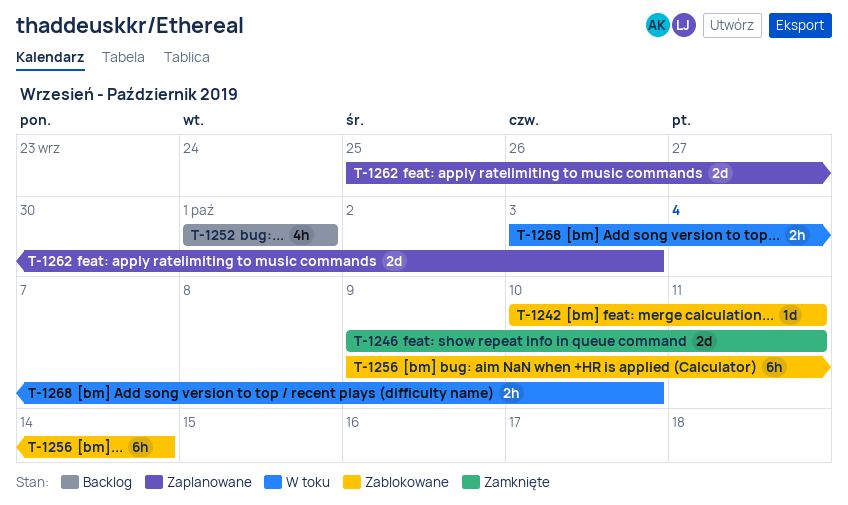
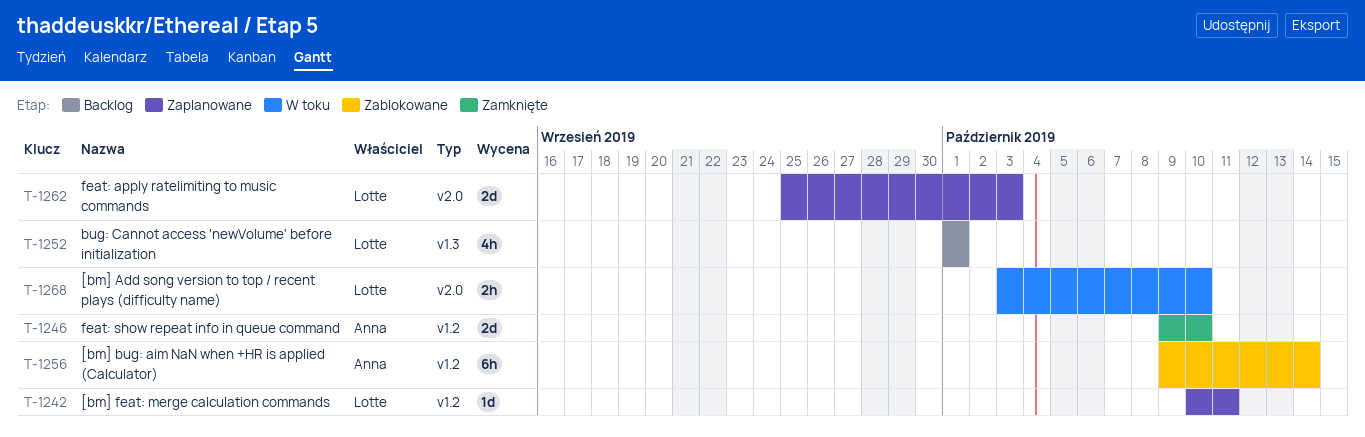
T-1242, status: Zablokowane -> Zaplanowane
T-1246, due: Oct 11 -> Oct 10

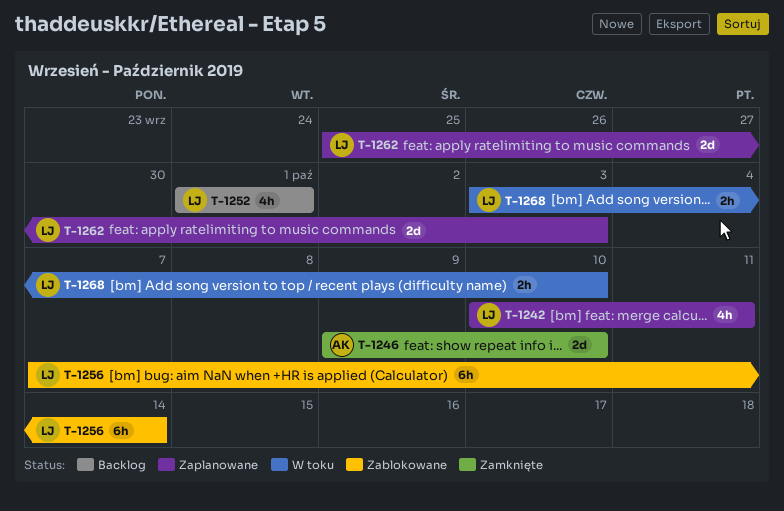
T-1242, estimate: 1d -> 4h
T-1256, owner: Anna -> Lotte
T-1256, start: Oct 9 -> Oct 7

